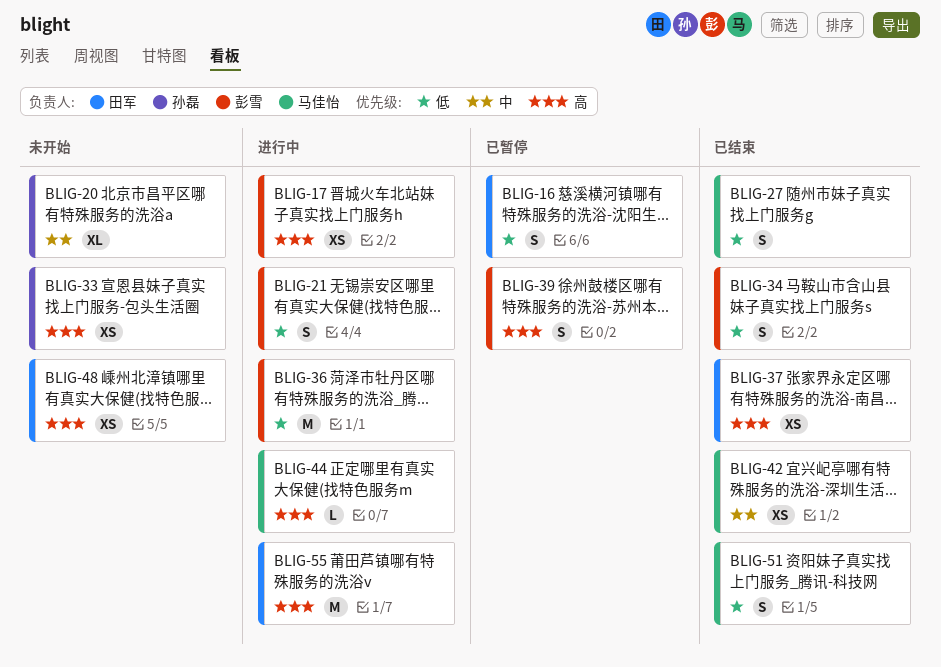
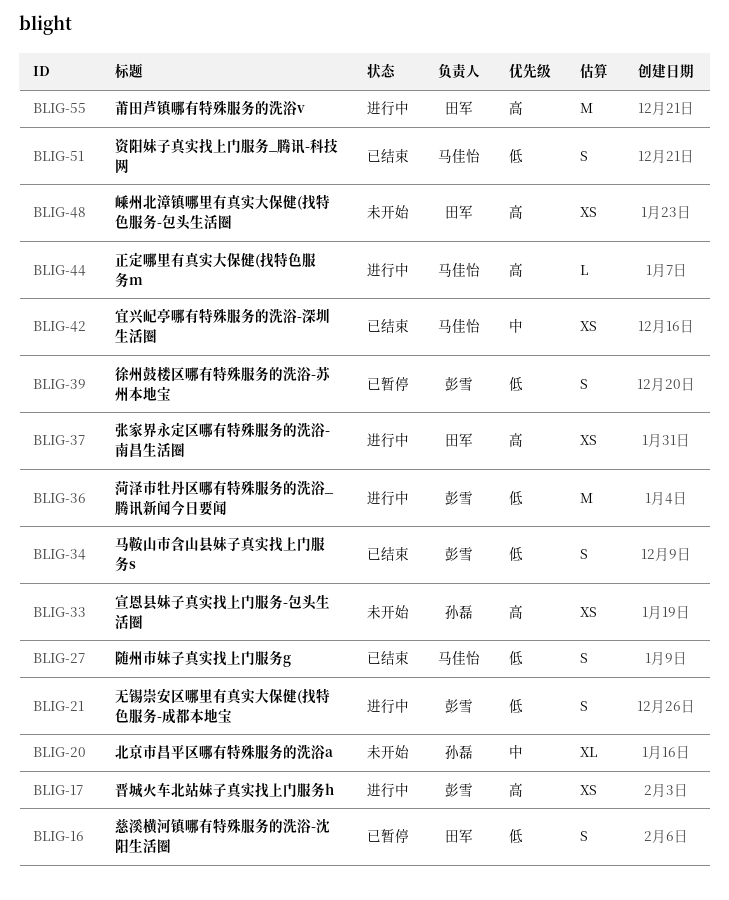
BLIG-37, status: 已结束 -> 进行中
BLIG-39, priority: 高 -> 低

